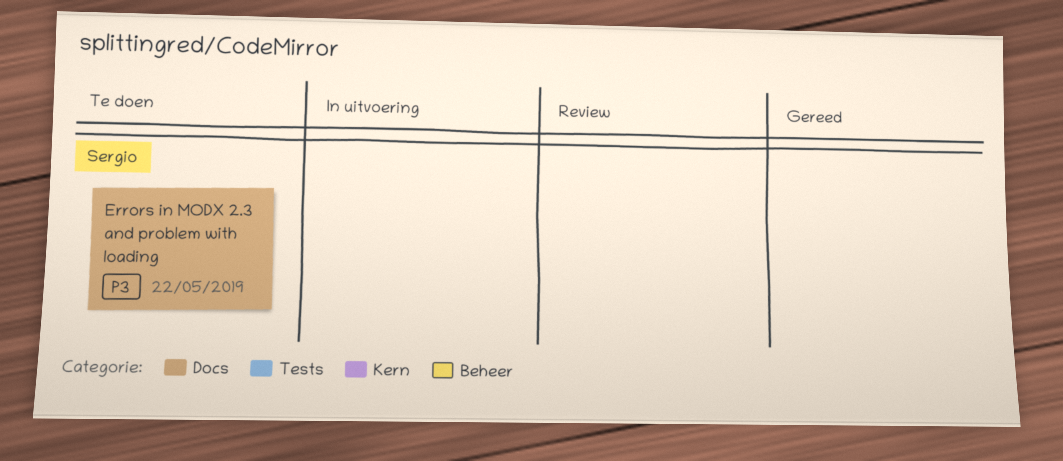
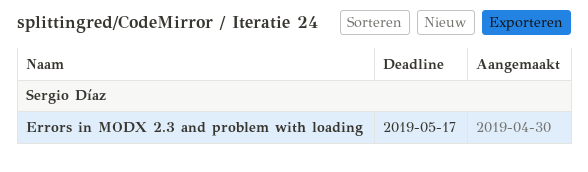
Errors in MODX 2.3 and problem with loading, due: May 22 -> May 17

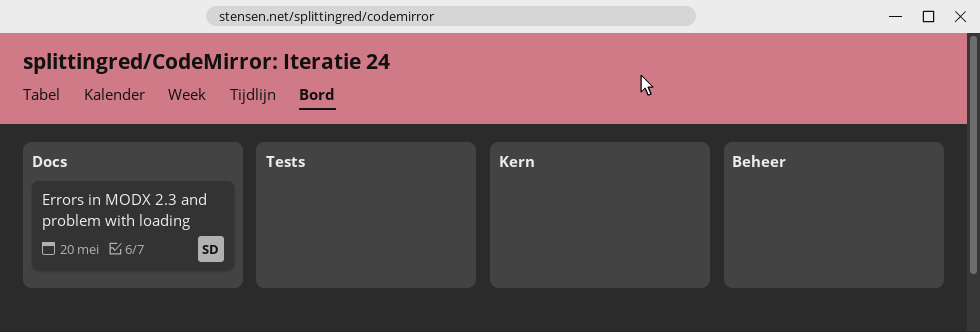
Errors in MODX 2.3 and problem with loading, due: May 17 -> May 20

